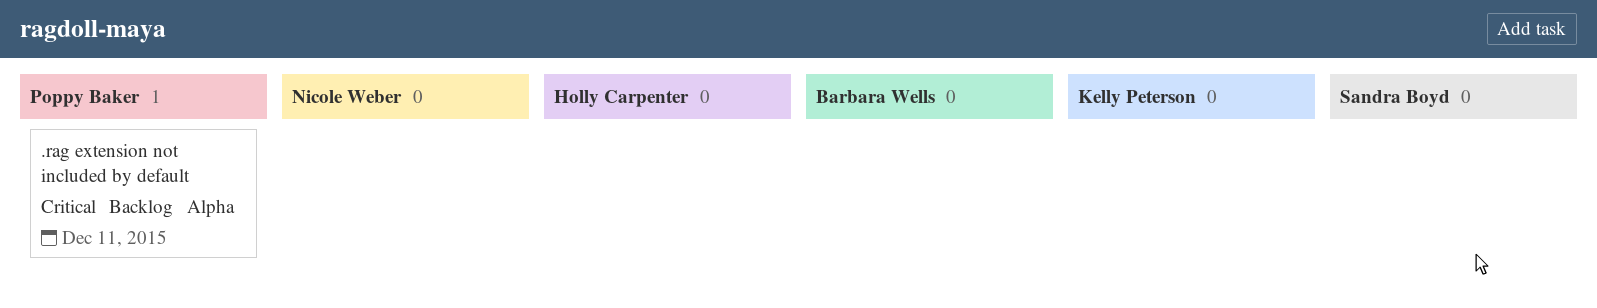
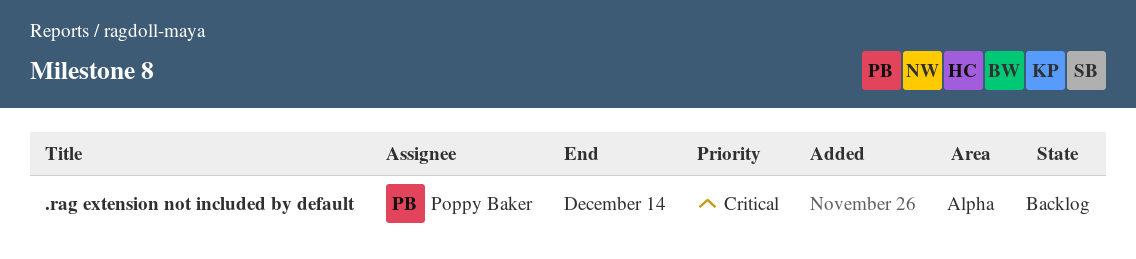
.rag extension not included by default, due: Dec 11 -> Dec 14

